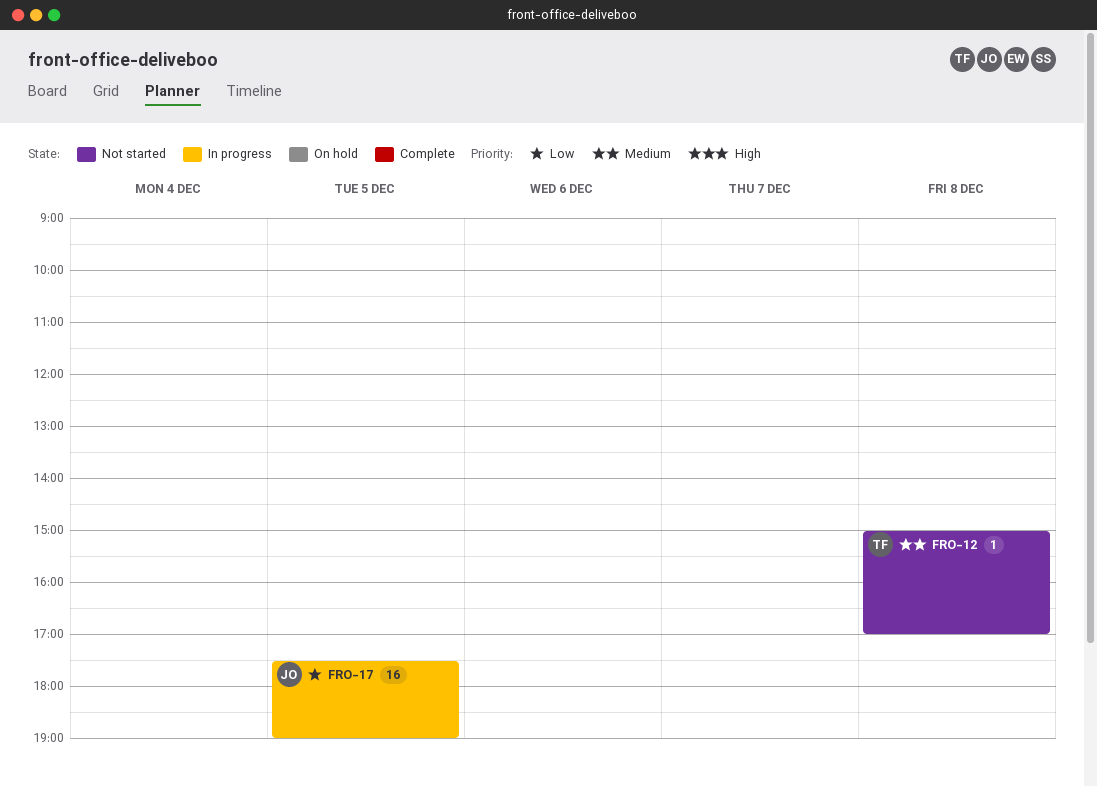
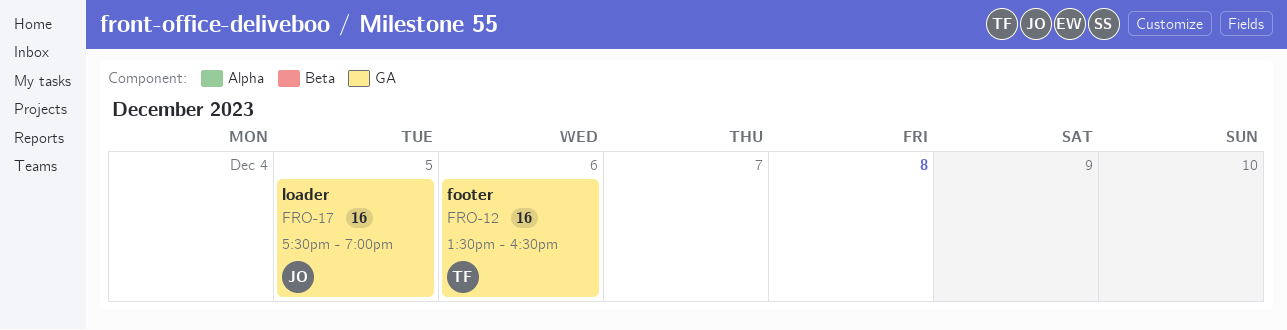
FRO-12, estimate: 1 -> 16
FRO-12, day: Dec 8 -> Dec 6
FRO-12, begins: 15:00 -> 13:30
FRO-12, ends: 17:00 -> 16:30

